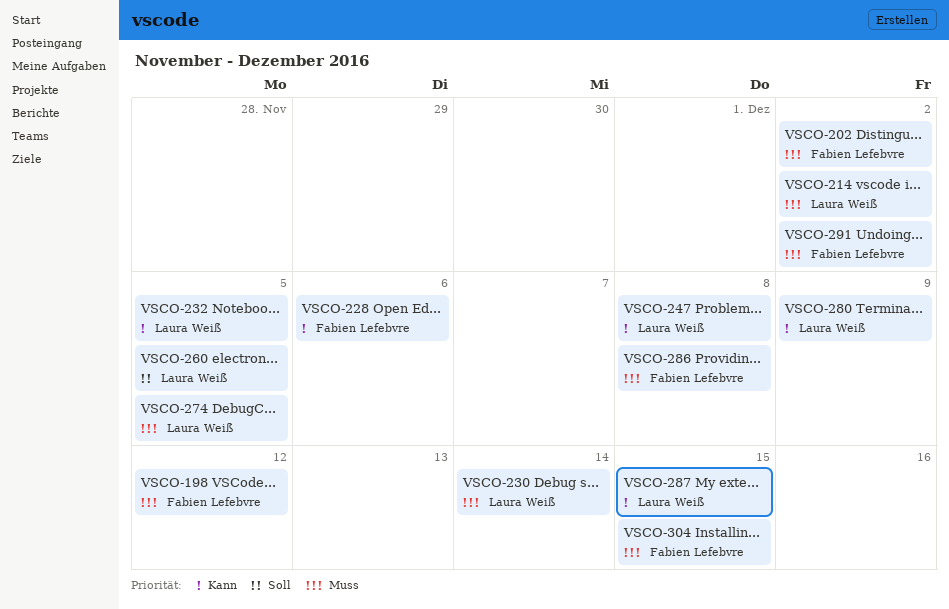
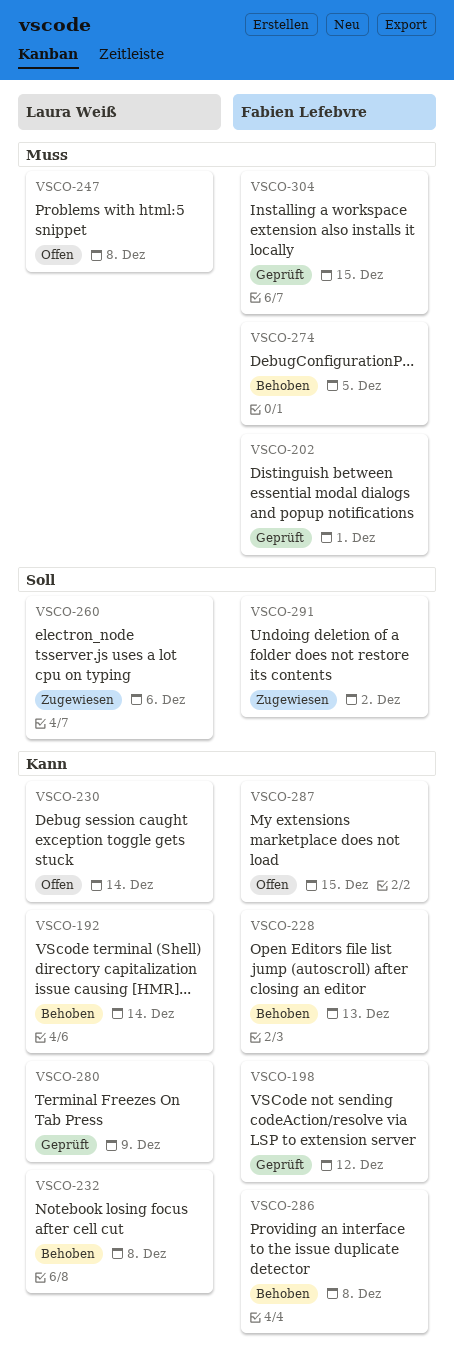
VSCO-192: none -> present
VSCO-198, priority: Muss -> Kann
VSCO-202, due: Dec 2 -> Dec 1
VSCO-214: present -> none
VSCO-228, due: Dec 6 -> Dec 13
VSCO-230, priority: Muss -> Kann
VSCO-232, due: Dec 5 -> Dec 8
VSCO-247, priority: Kann -> Muss
VSCO-260, due: Dec 5 -> Dec 6
VSCO-274, owner: Laura Weiß -> Fabien Lefebvre
VSCO-286, priority: Muss -> Kann
VSCO-287, owner: Laura Weiß -> Fabien Lefebvre
VSCO-291, priority: Muss -> Soll

